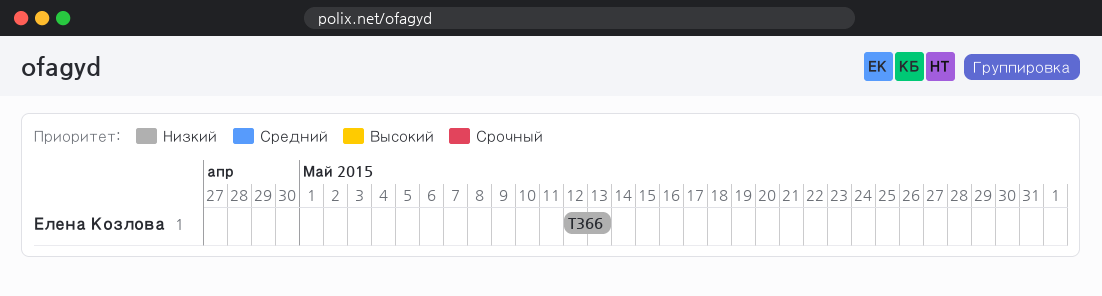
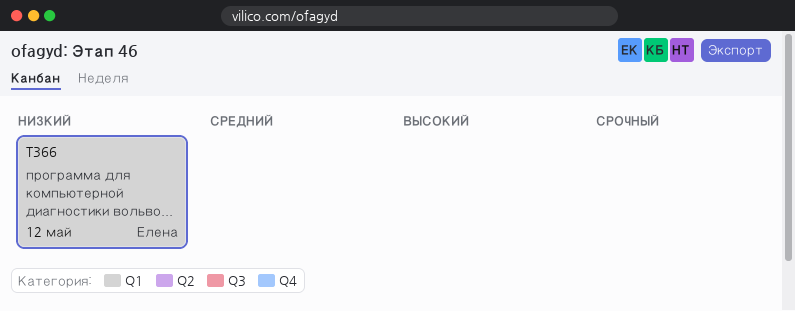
T366, due: May 13 -> May 12

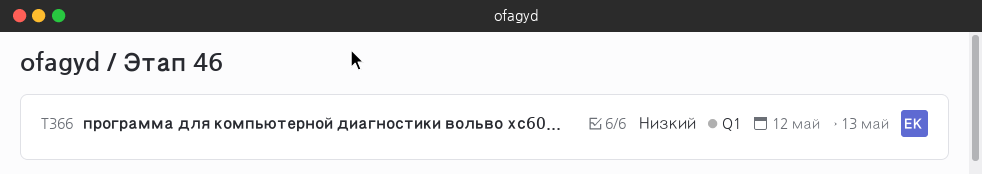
T366, due: May 12 -> May 13

